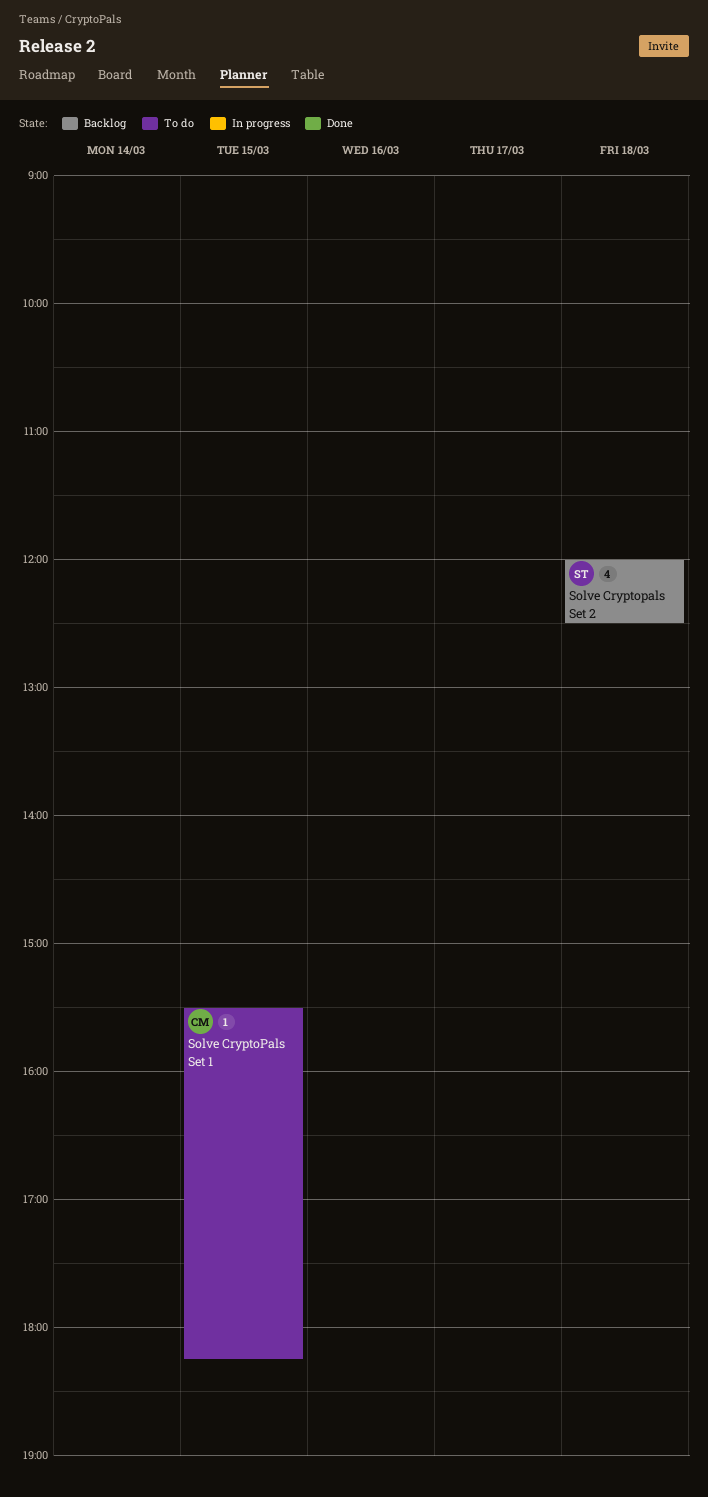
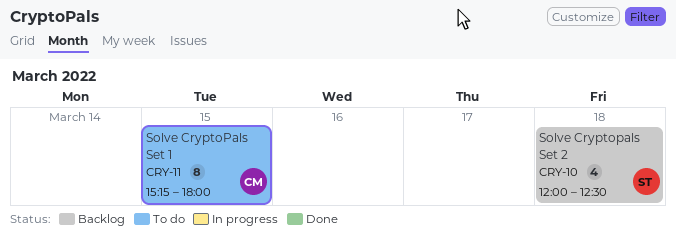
Solve CryptoPals Set 1, estimate: 1 -> 8
Solve CryptoPals Set 1, begins: 15:30 -> 15:15
Solve CryptoPals Set 1, ends: 18:15 -> 18:00

